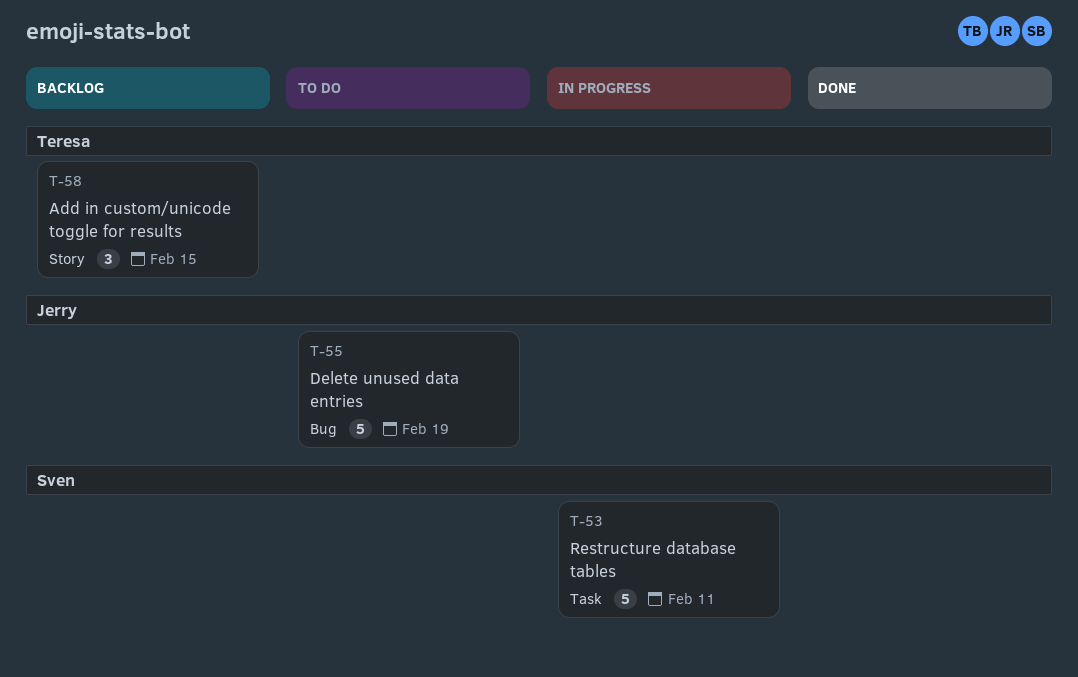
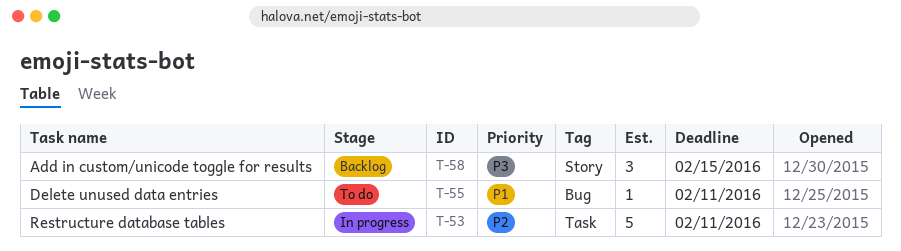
T-55, estimate: 5 -> 1
T-55, due: Feb 19 -> Feb 11

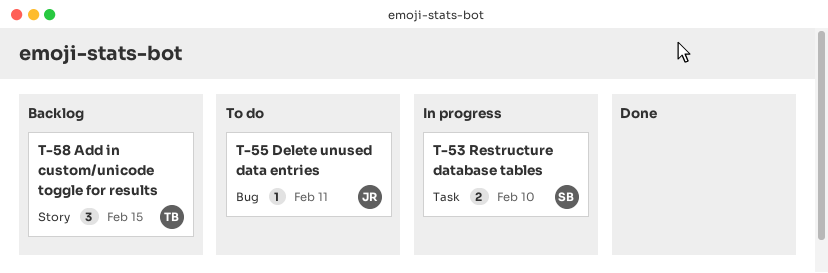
T-53, estimate: 5 -> 2
T-53, due: Feb 11 -> Feb 10

